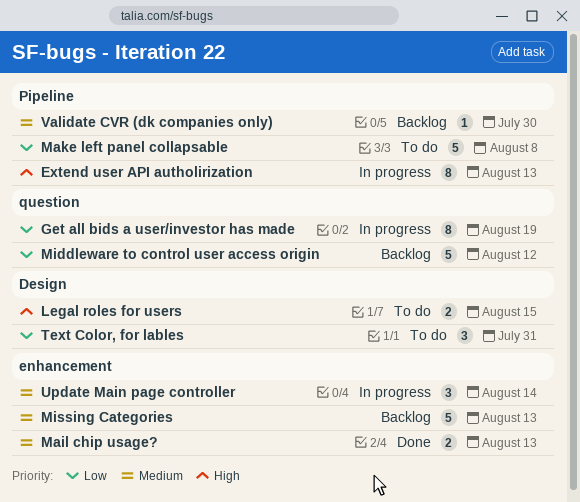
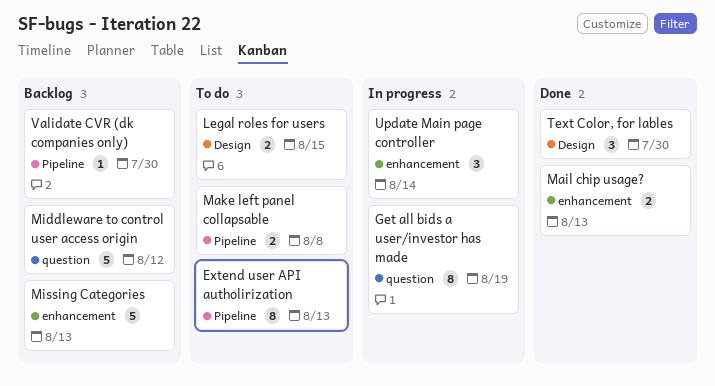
Extend user API autholirization, status: In progress -> To do
Make left panel collapsable, estimate: 5 -> 2
Text Color, for lables, status: To do -> Done
Text Color, for lables, due: Jul 31 -> Jul 30

